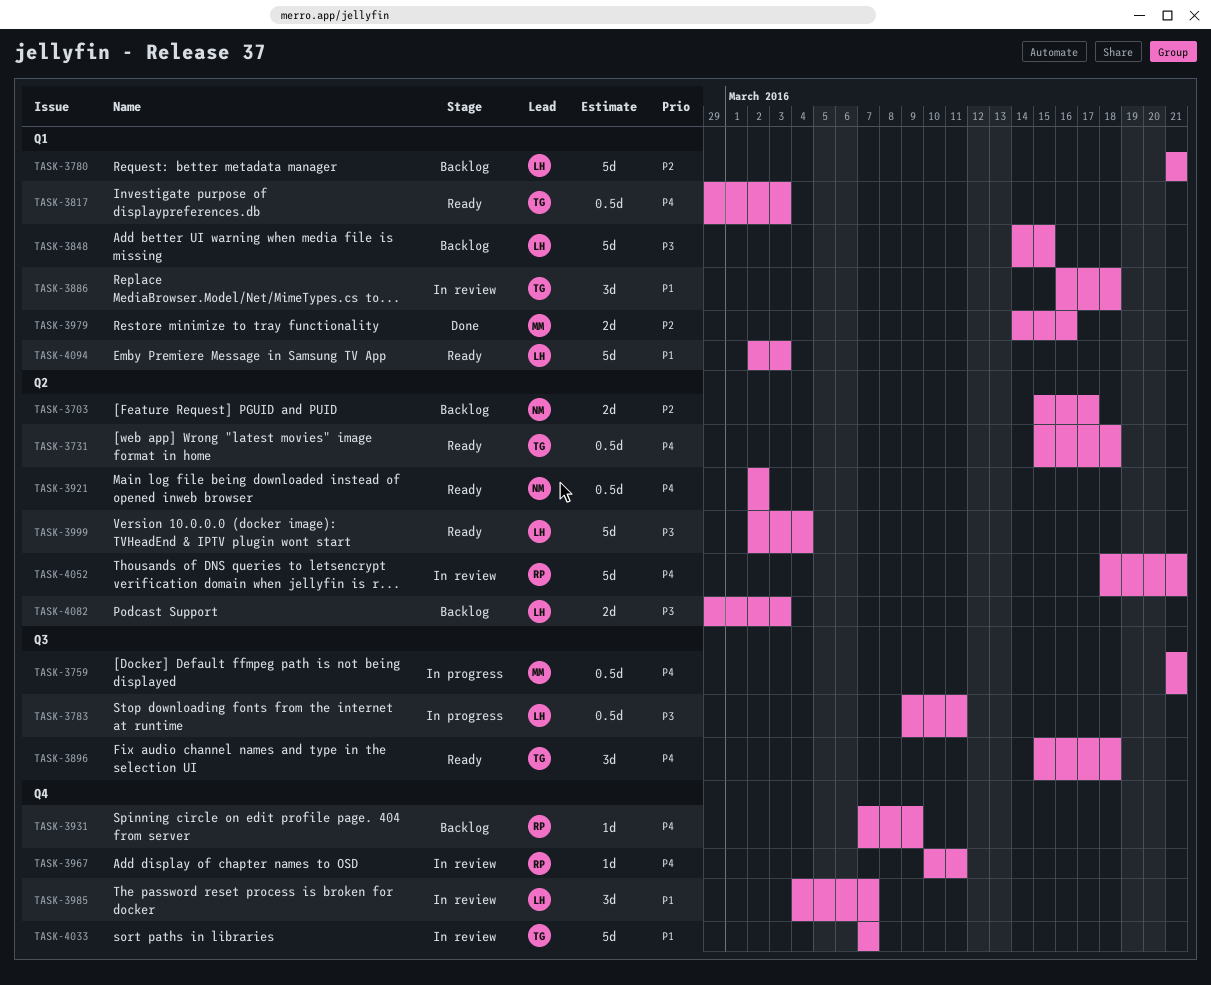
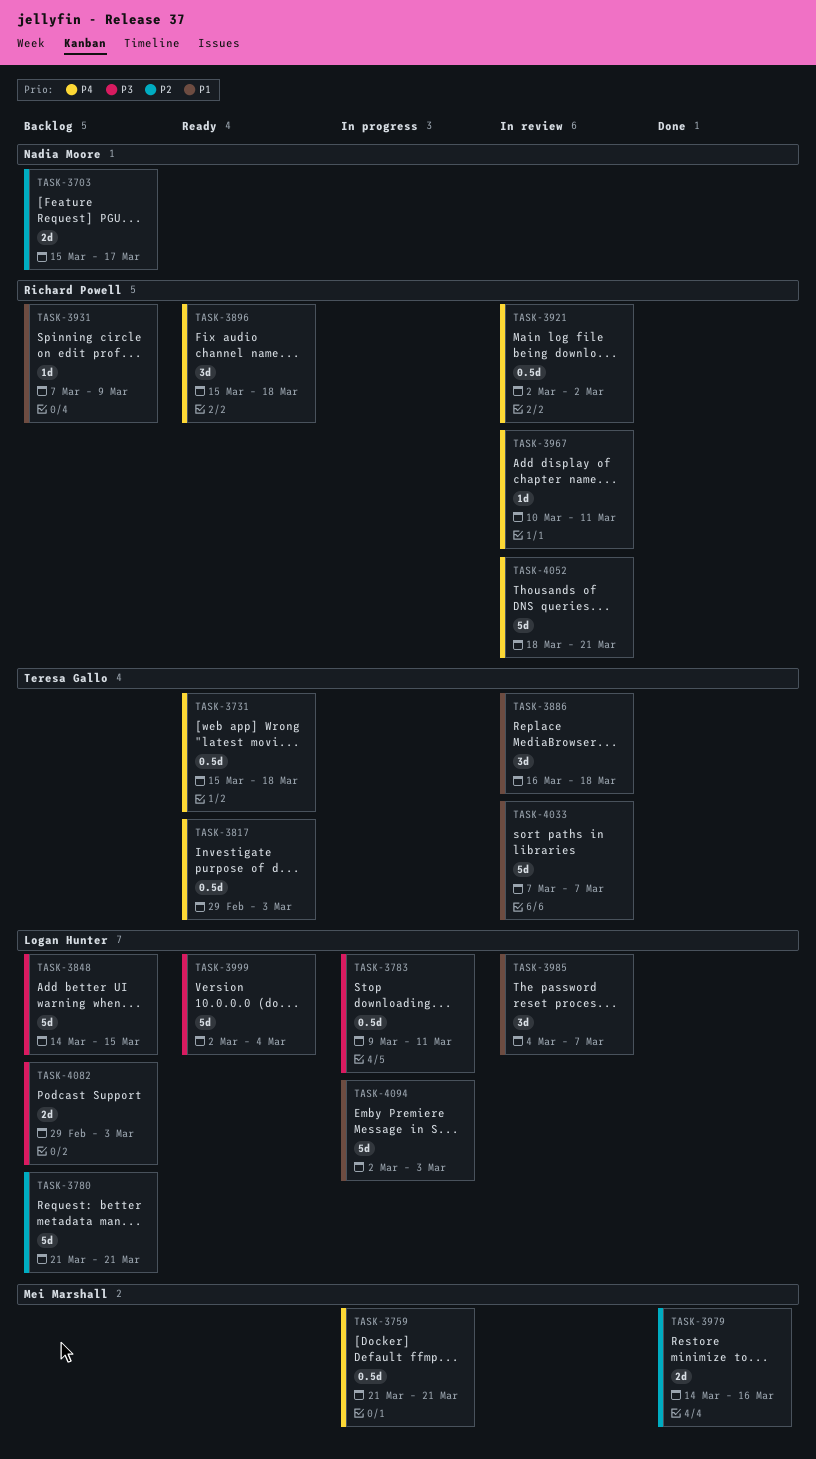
TASK-3896, owner: Teresa Gallo -> Richard Powell
TASK-3921, status: Ready -> In review
TASK-3921, owner: Nadia Moore -> Richard Powell
TASK-3931, priority: P4 -> P1
TASK-4094, status: Ready -> In progress

